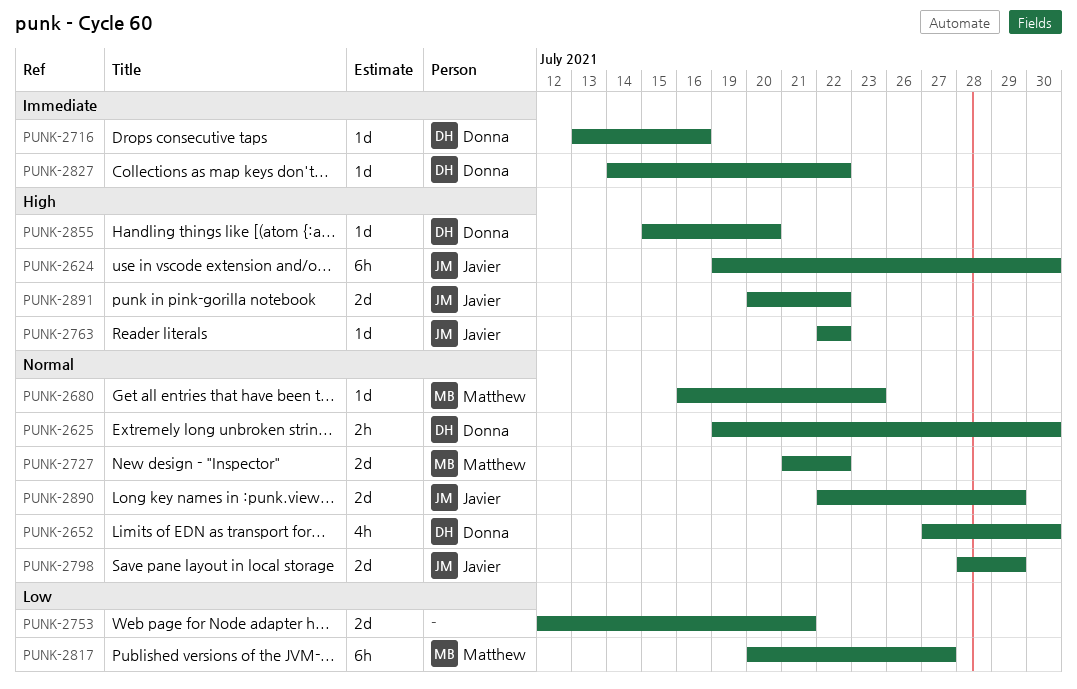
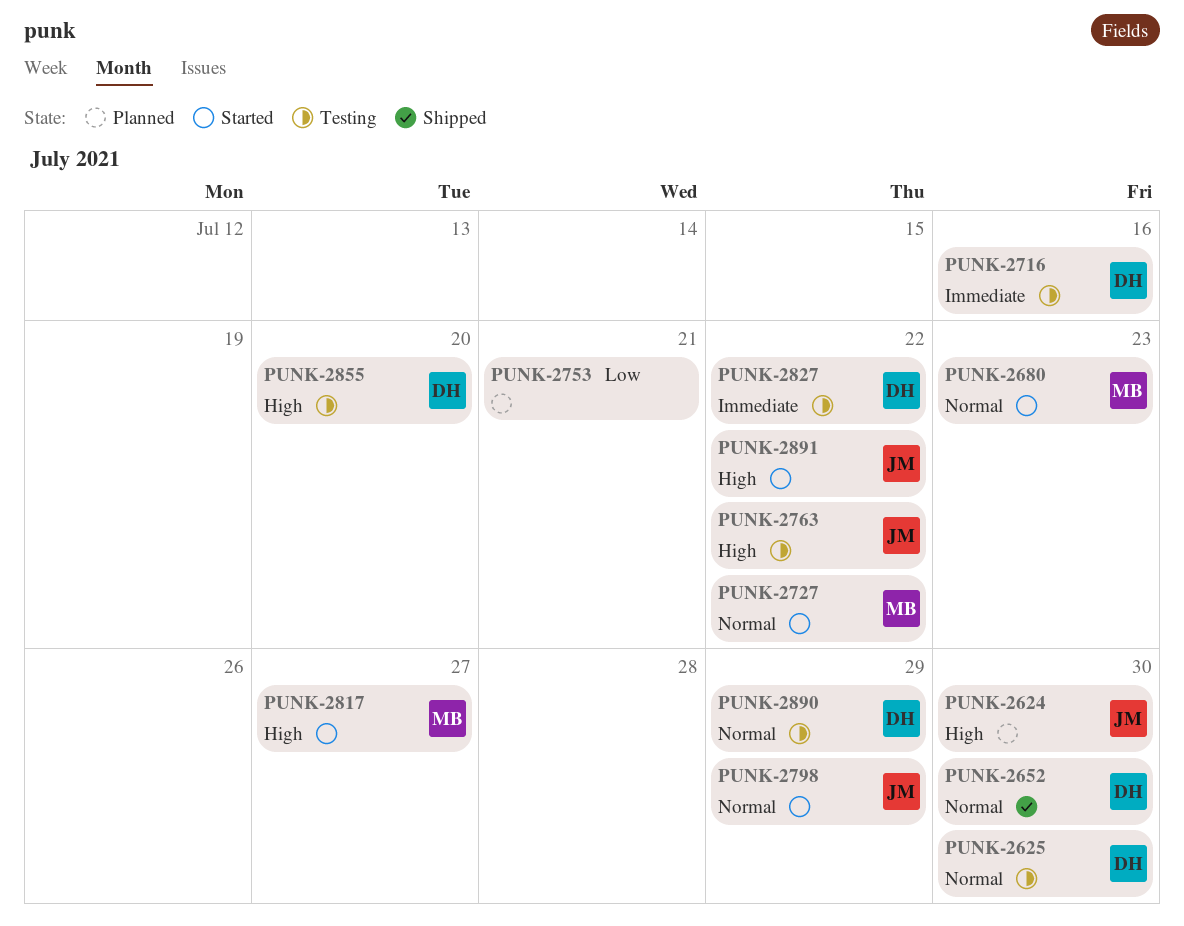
PUNK-2817, priority: Low -> High
PUNK-2890, owner: Javier -> Donna

